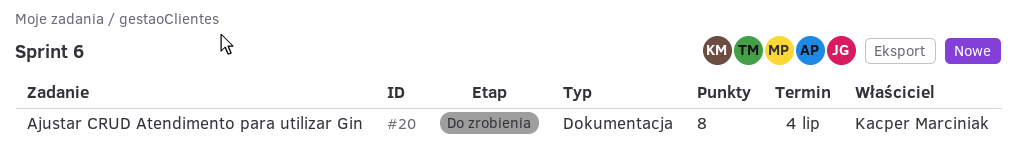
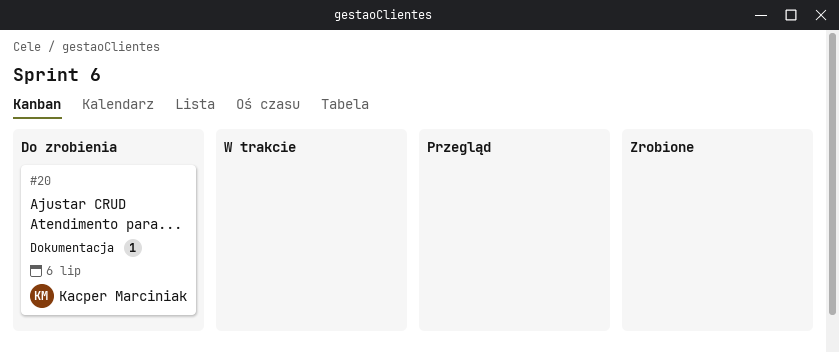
#20, estimate: 8 -> 1
#20, due: Jul 4 -> Jul 6

